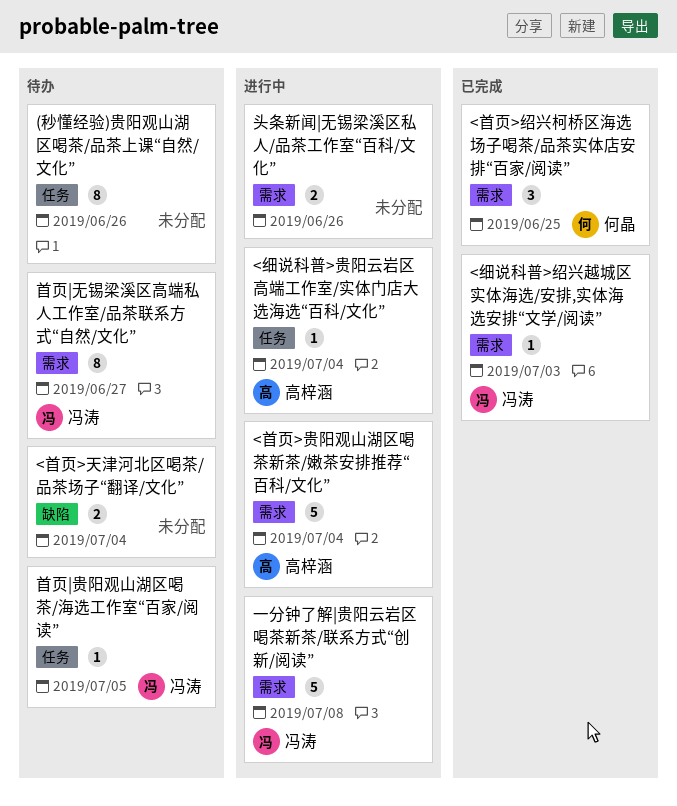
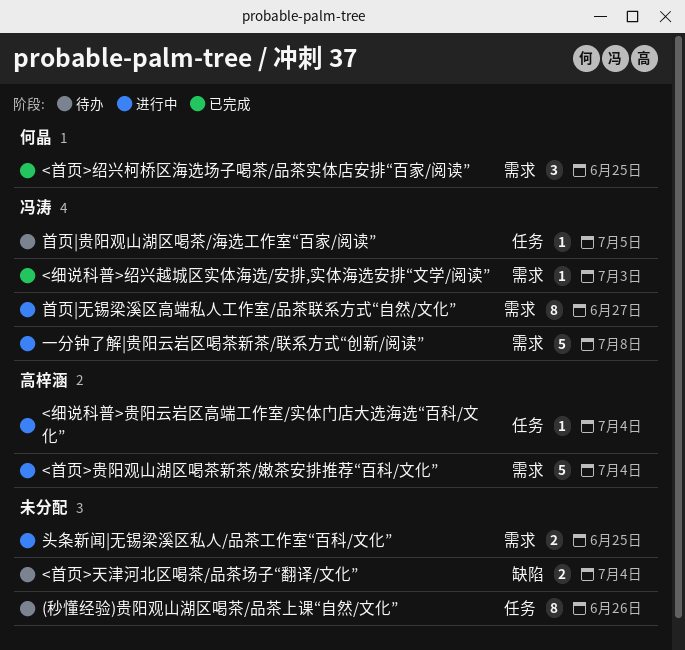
头条新闻|无锡梁溪区私人/品茶工作室“百科/文化”, due: Jun 26 -> Jun 25
首页|无锡梁溪区高端私人工作室/品茶联系方式“自然/文化”, status: 待办 -> 进行中

